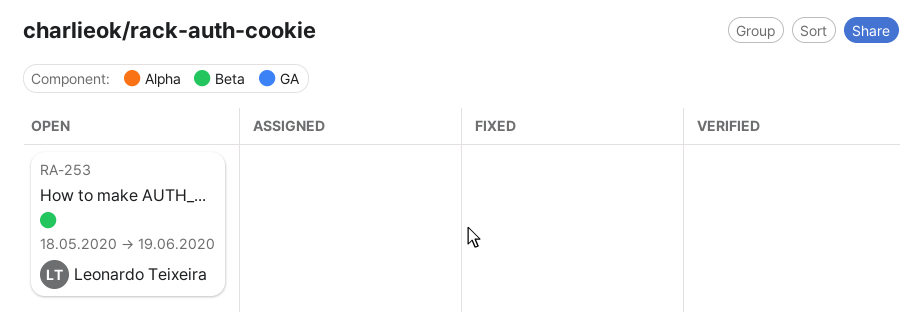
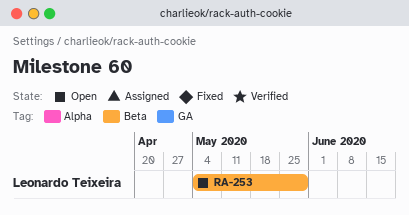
RA-253, start: May 18 -> May 4
RA-253, due: Jun 19 -> May 29

